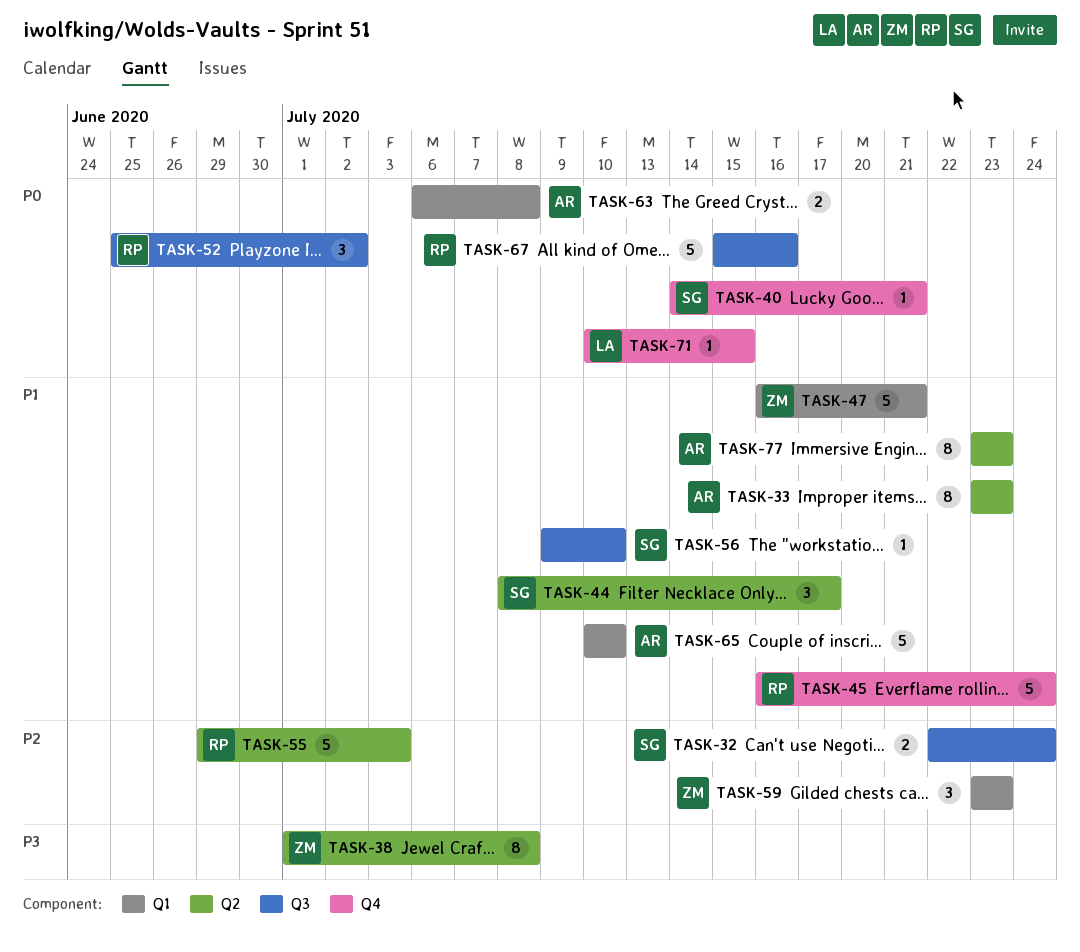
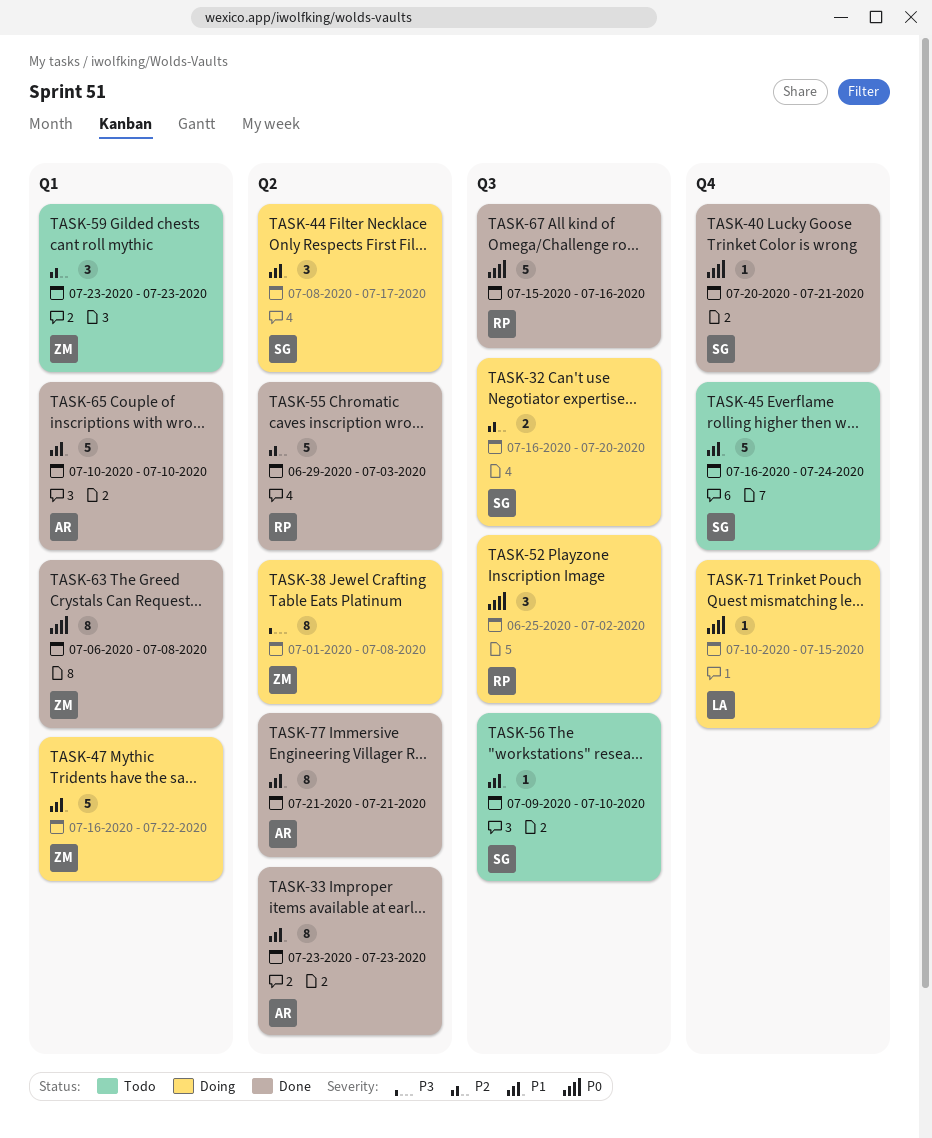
TASK-32, start: Jul 22 -> Jul 16
TASK-32, due: Jul 24 -> Jul 20
TASK-40, start: Jul 14 -> Jul 20
TASK-45, owner: RP -> SG
TASK-47, due: Jul 21 -> Jul 22
TASK-63, owner: AR -> ZM
TASK-63, estimate: 2 -> 8
TASK-77, start: Jul 23 -> Jul 21
TASK-77, due: Jul 23 -> Jul 21

